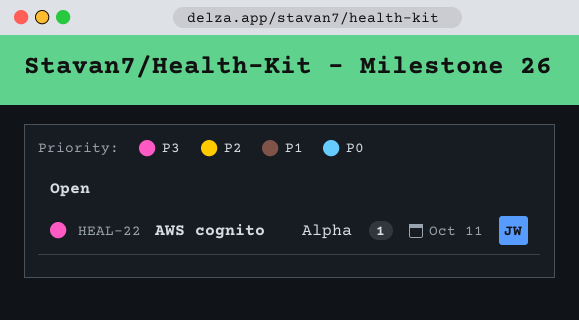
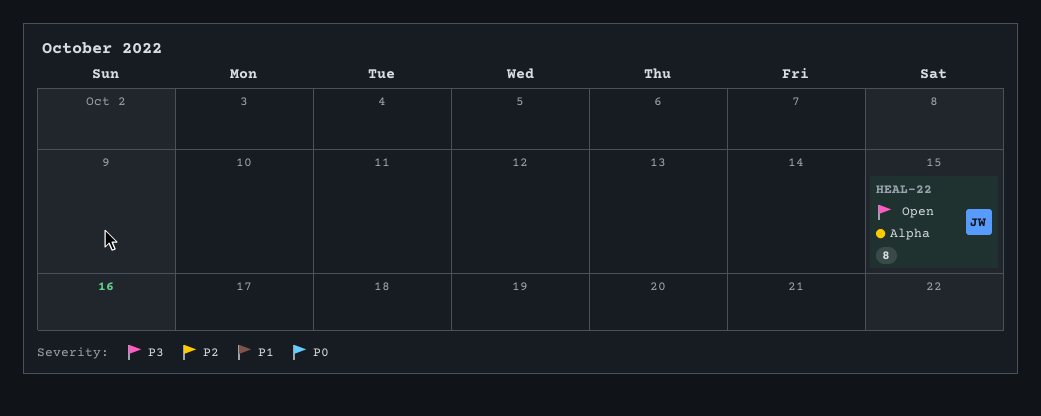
HEAL-22, estimate: 1 -> 8
HEAL-22, due: Oct 11 -> Oct 15

